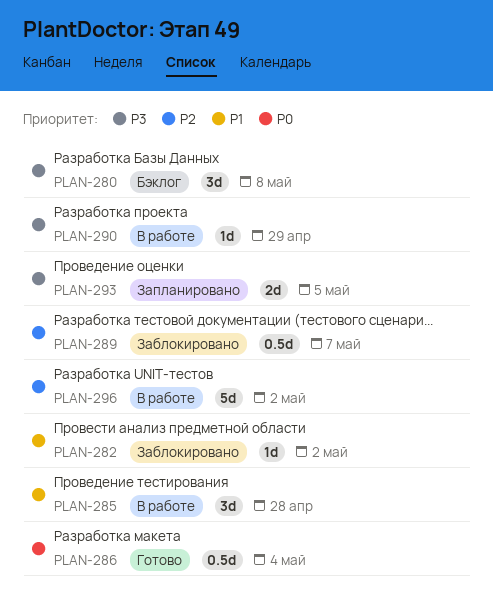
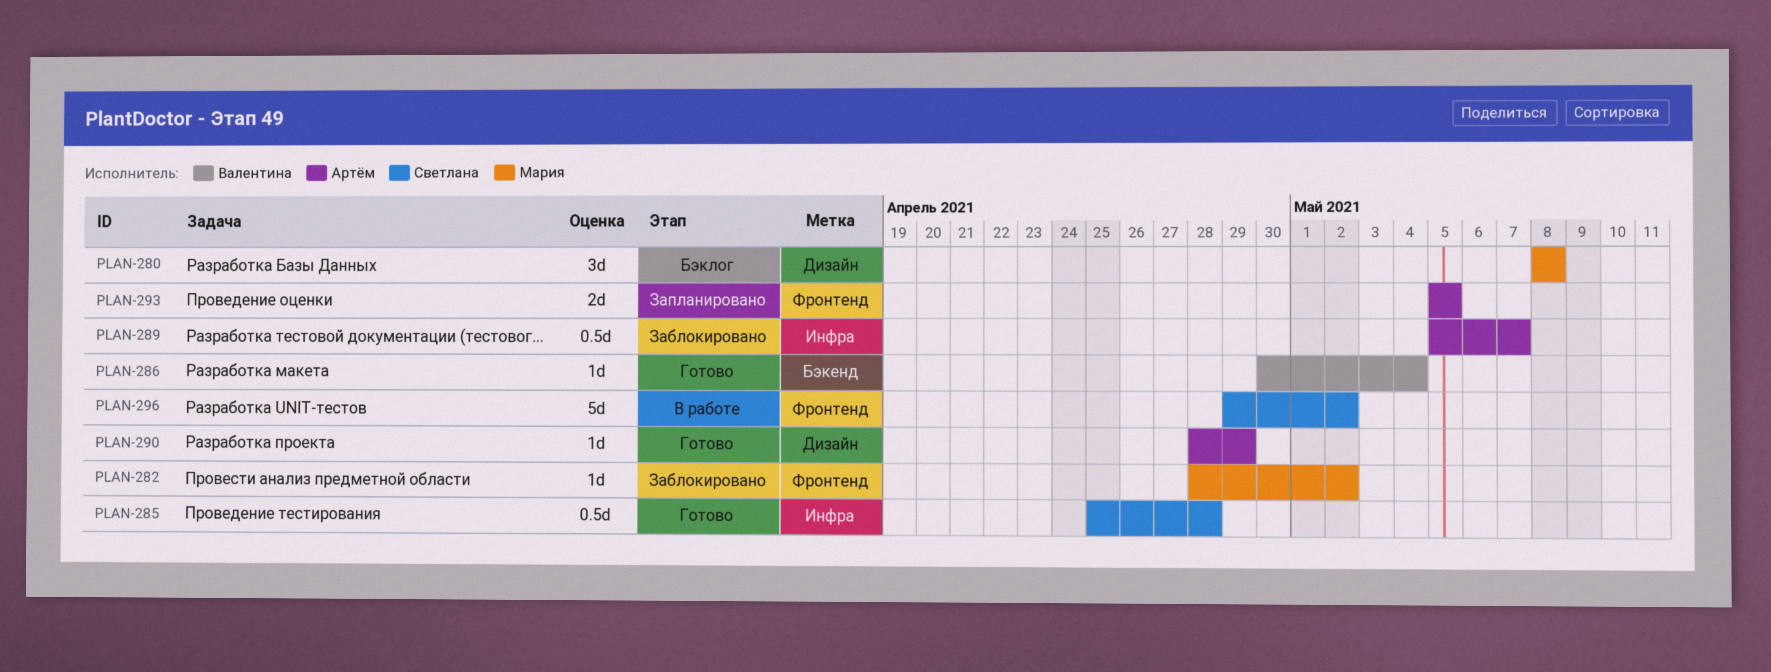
PLAN-285, status: В работе -> Готово
PLAN-285, estimate: 3d -> 0.5d
PLAN-286, estimate: 0.5d -> 1d
PLAN-290, status: В работе -> Готово

